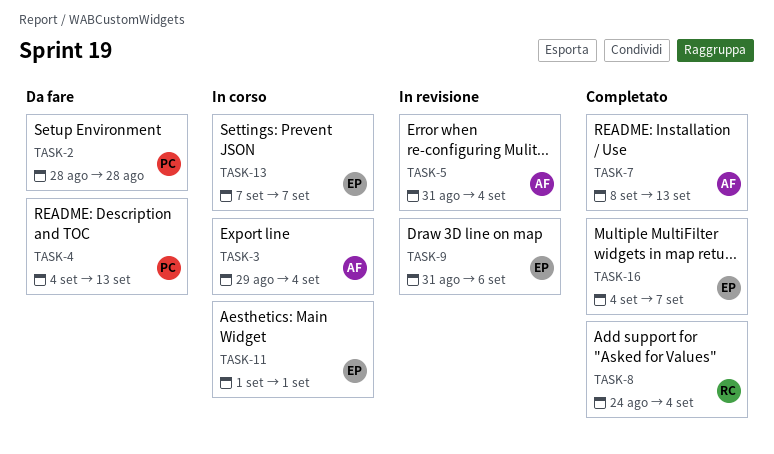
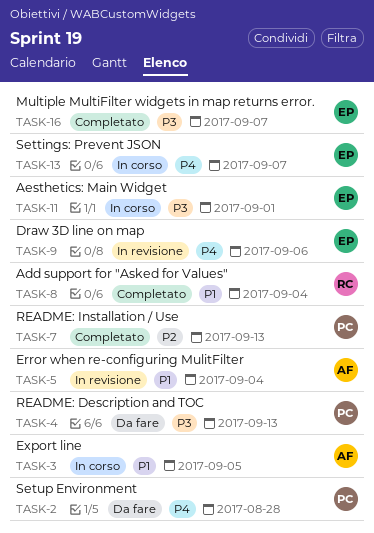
TASK-3, due: Sep 4 -> Sep 5
TASK-7, owner: AF -> PC

